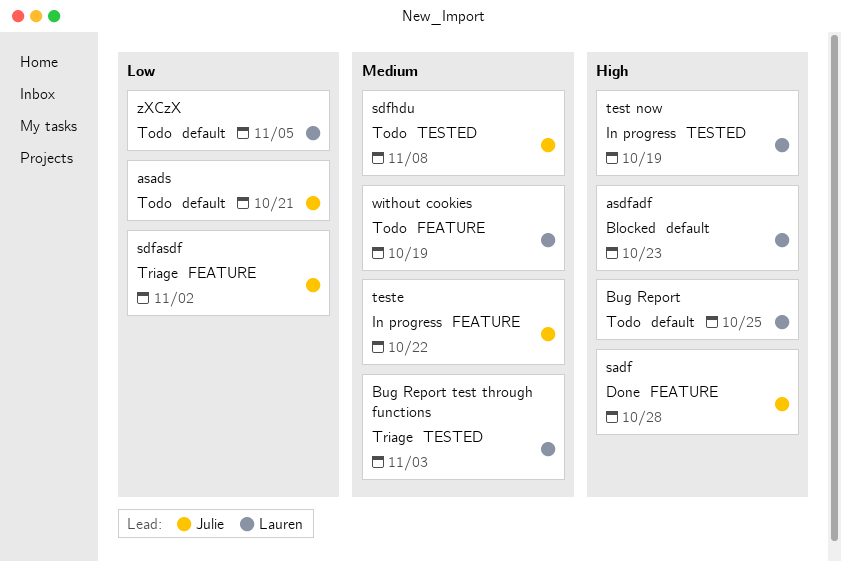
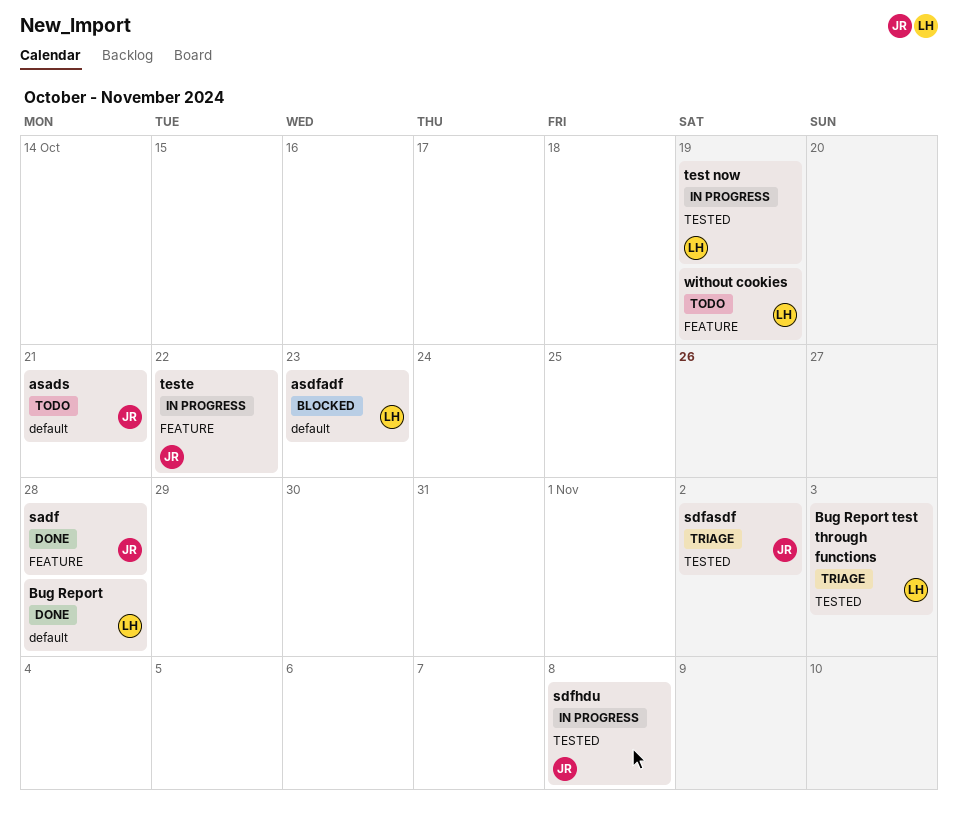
Bug Report, status: Todo -> Done
Bug Report, due: Oct 25 -> Oct 28
sdfasdf, label: FEATURE -> TESTED
sdfhdu, status: Todo -> In progress
zXCzX: present -> none

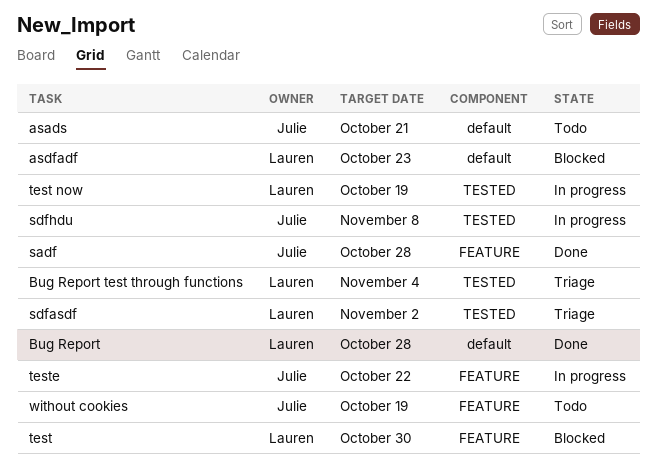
Bug Report test through functions, due: Nov 3 -> Nov 4
sdfasdf, owner: Julie -> Lauren
test: none -> present
without cookies, owner: Lauren -> Julie

